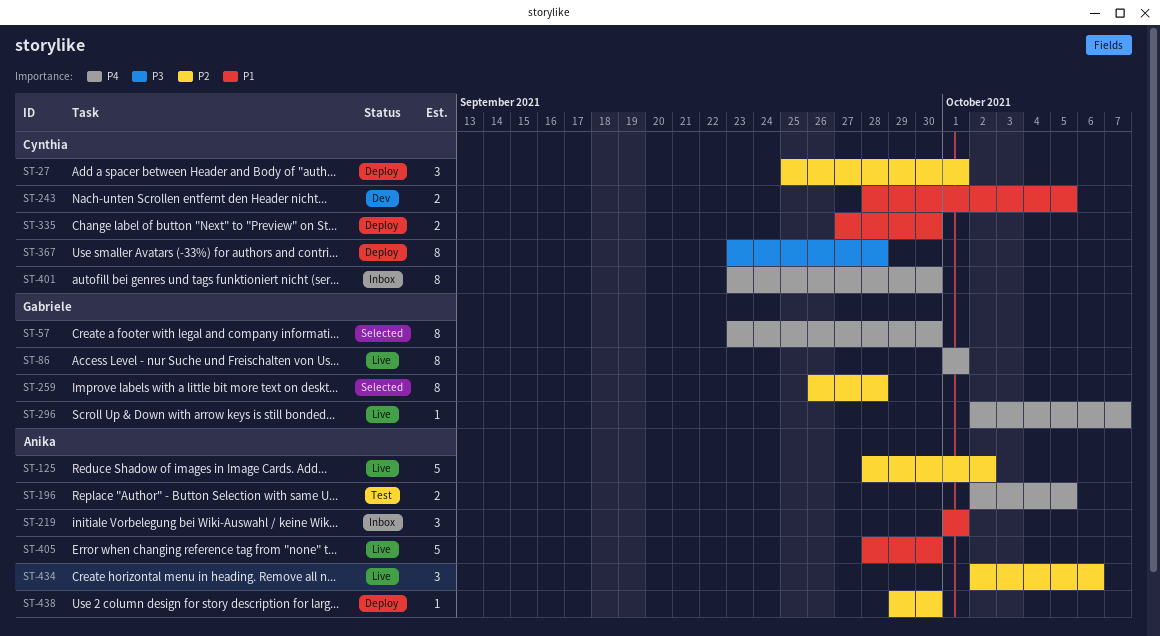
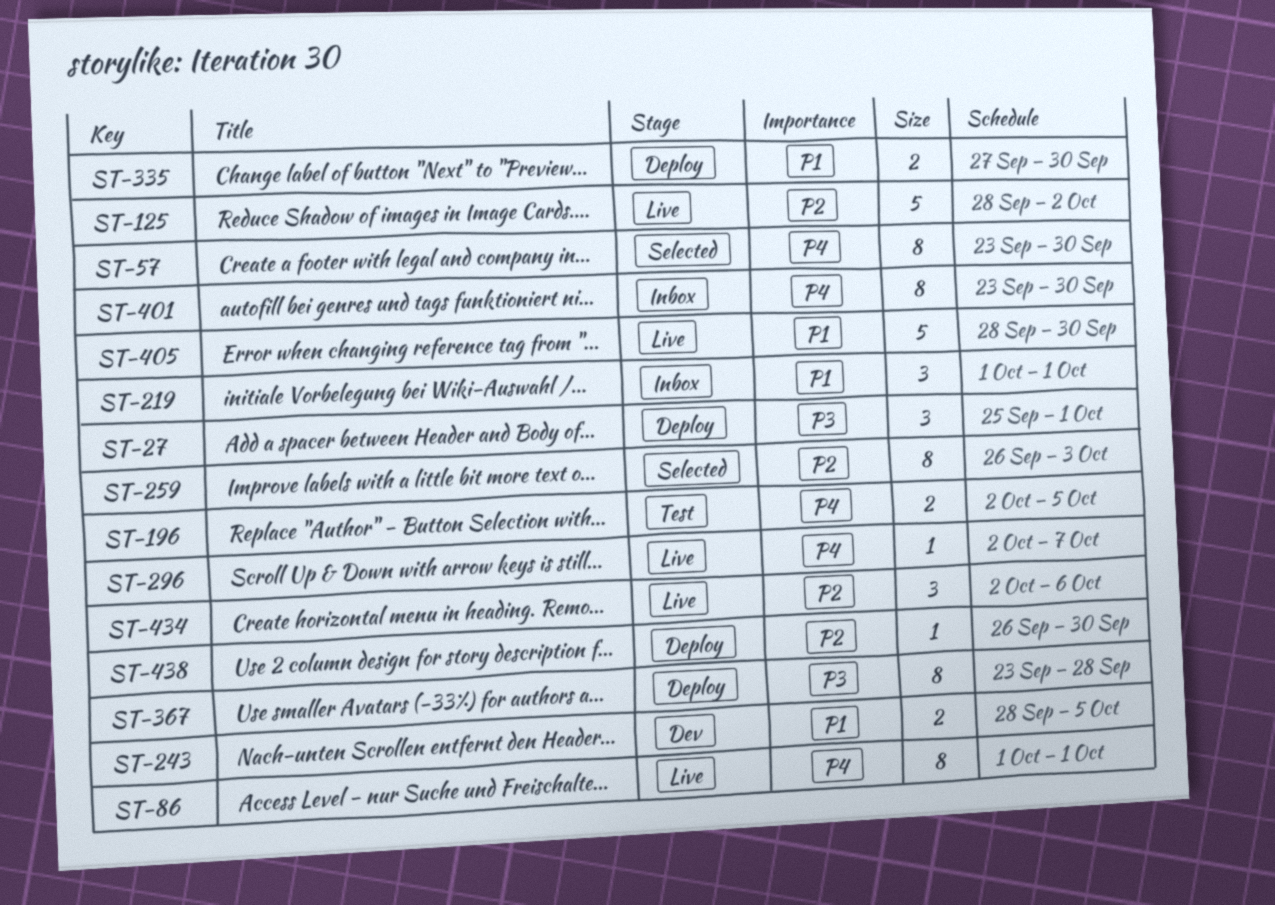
ST-27, priority: P2 -> P3
ST-259, due: Sep 28 -> Oct 3
ST-438, start: Sep 29 -> Sep 26

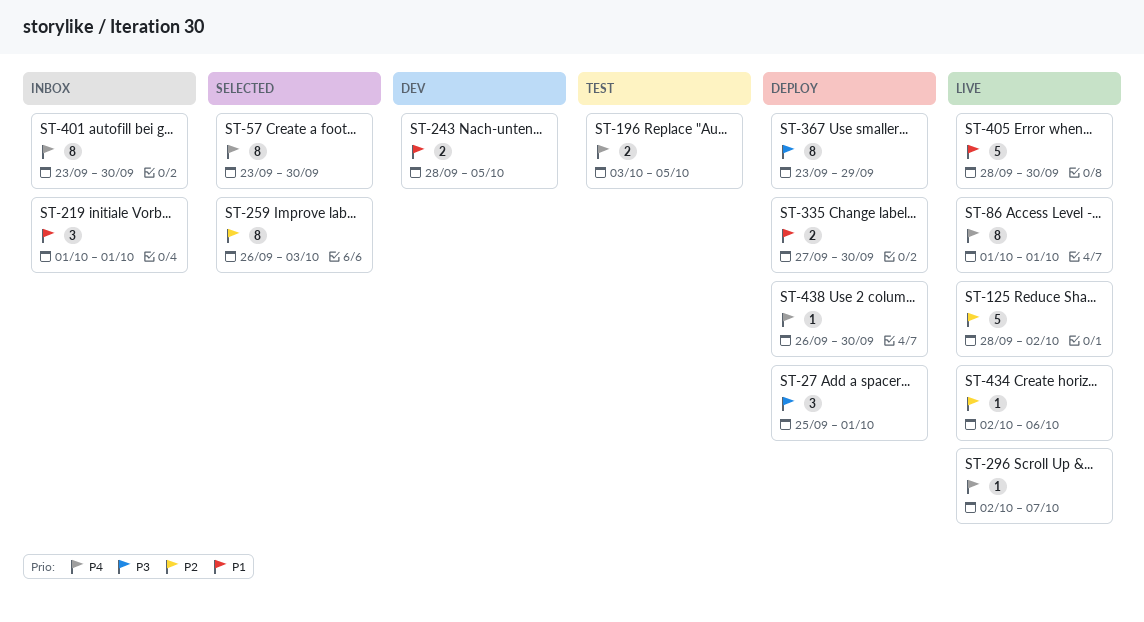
ST-196, start: Oct 2 -> Oct 3
ST-367, due: Sep 28 -> Sep 29
ST-434, estimate: 3 -> 1
ST-438, priority: P2 -> P4

